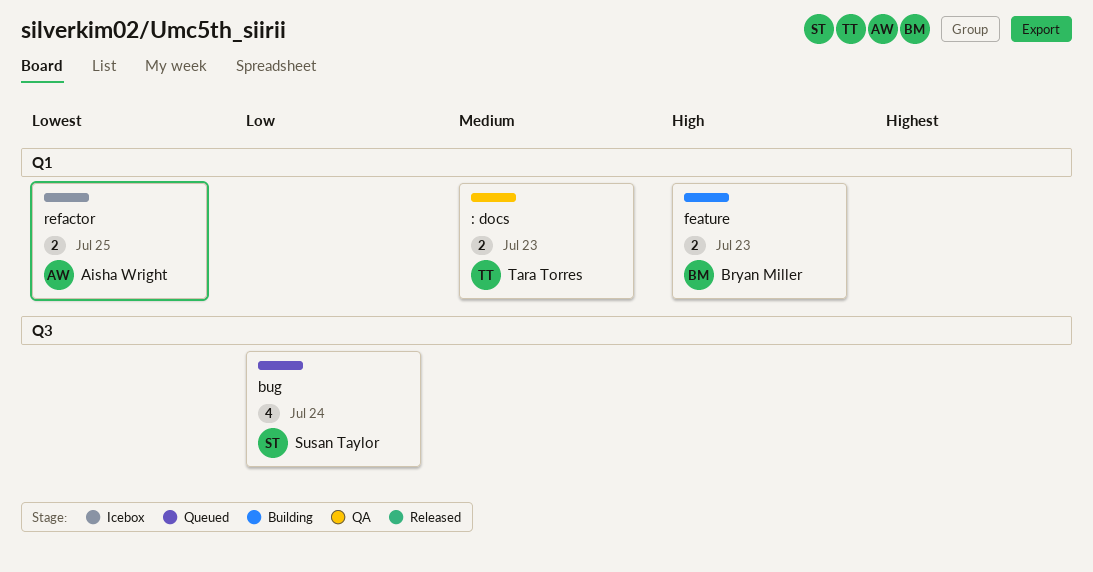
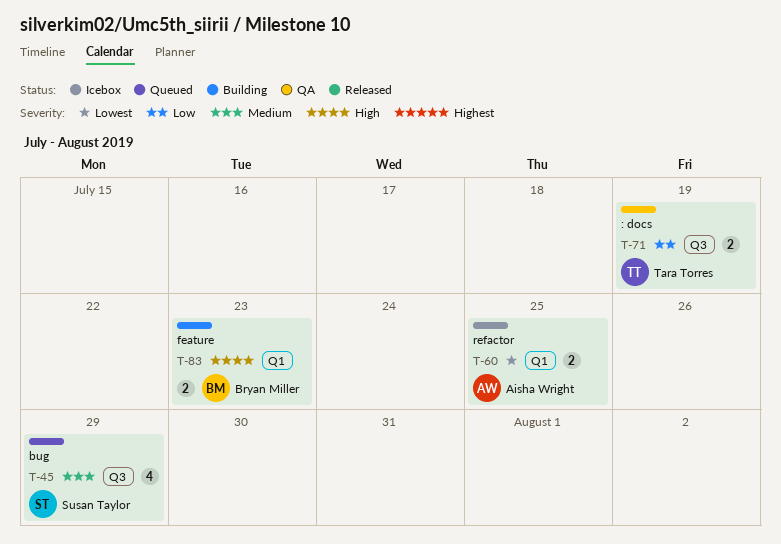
: docs, priority: Medium -> Low
: docs, label: Q1 -> Q3
: docs, due: Jul 23 -> Jul 19
bug, priority: Low -> Medium
bug, due: Jul 24 -> Jul 29

